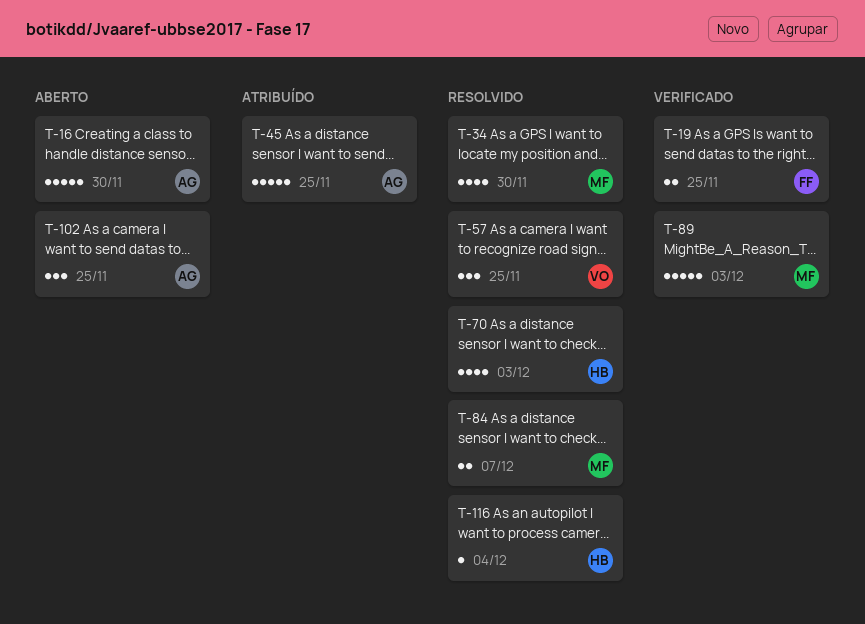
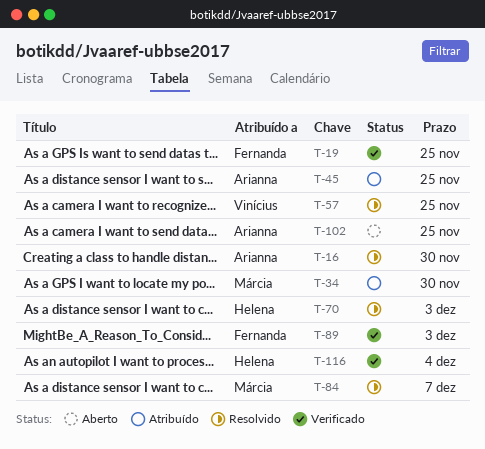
T-16, status: Aberto -> Resolvido
T-34, status: Resolvido -> Atribuído
T-89, owner: Márcia -> Fernanda
T-116, status: Resolvido -> Verificado

